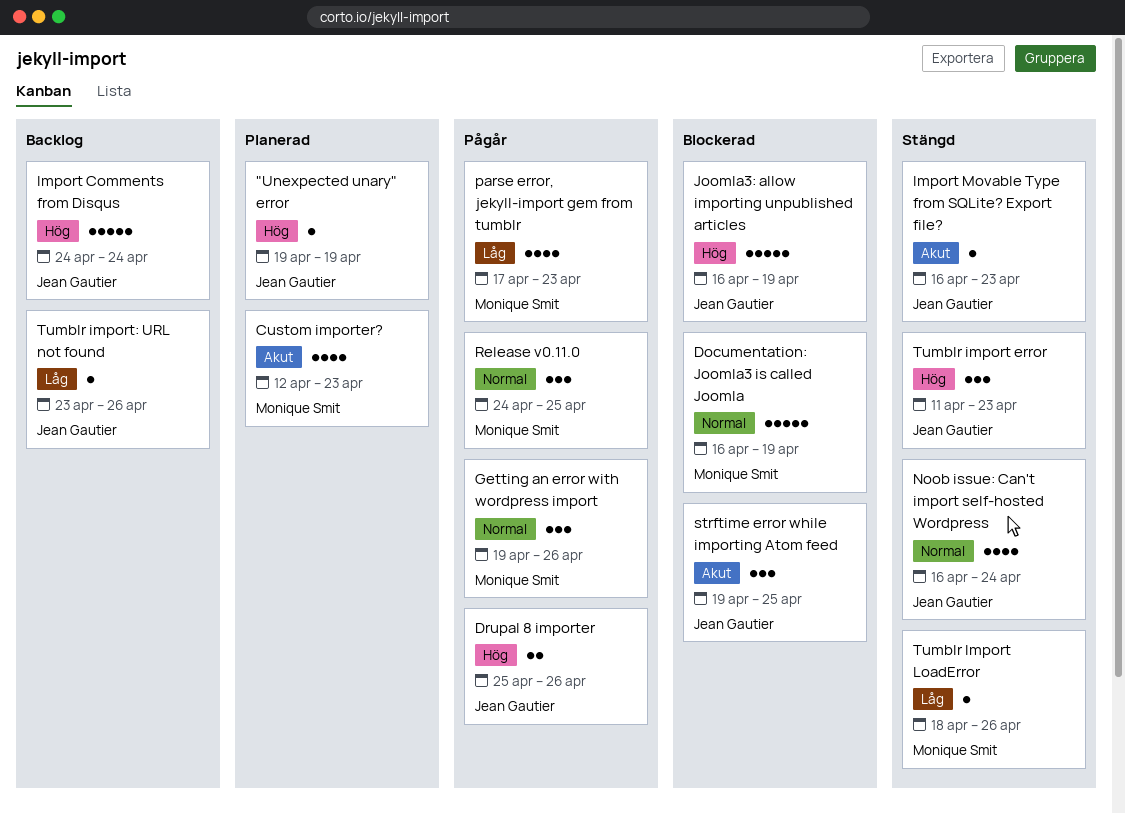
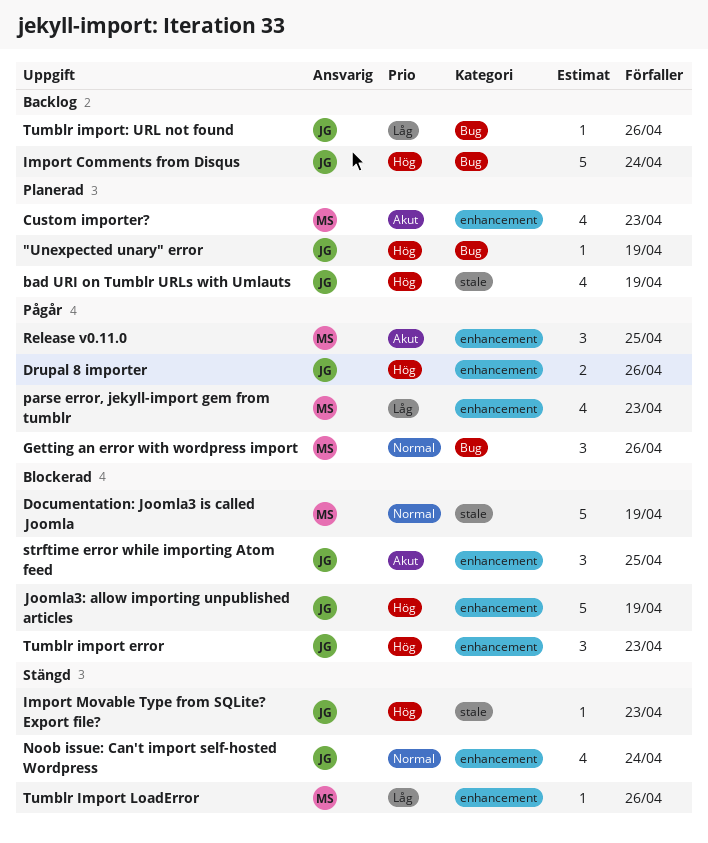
bad URI on Tumblr URLs with Umlauts: none -> present
Import Movable Type from SQLite? Export file?, priority: Akut -> Hög
Release v0.11.0, priority: Normal -> Akut
Tumblr import error, status: Stängd -> Blockerad

